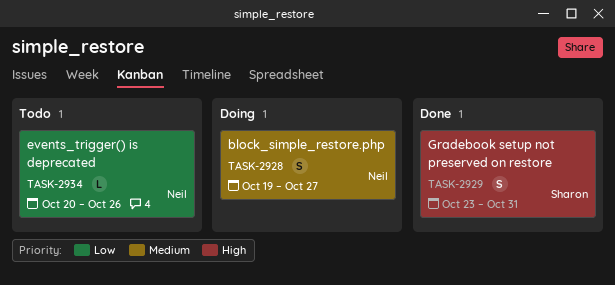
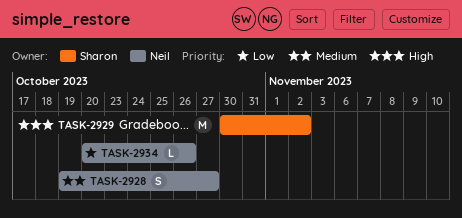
TASK-2929, estimate: S -> M
TASK-2929, start: Oct 23 -> Oct 30
TASK-2929, due: Oct 31 -> Nov 2

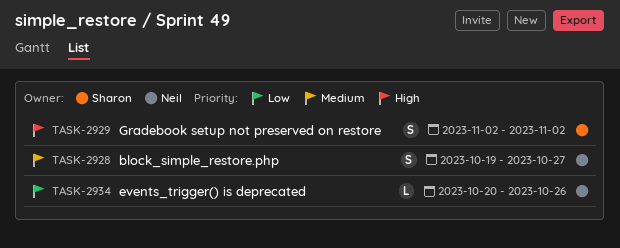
TASK-2929, estimate: M -> S
TASK-2929, start: Oct 30 -> Nov 2

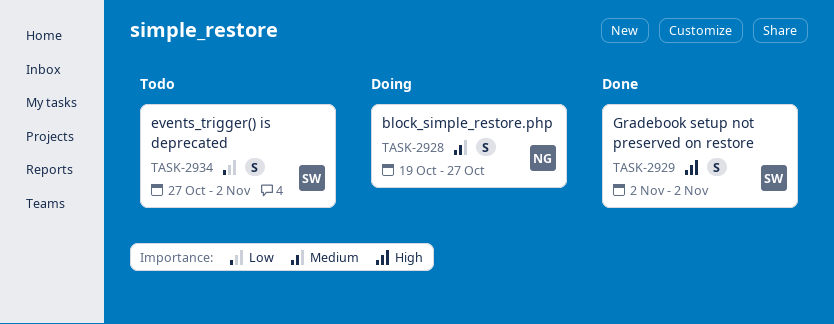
TASK-2934, owner: Neil -> Sharon
TASK-2934, estimate: L -> S
TASK-2934, start: Oct 20 -> Oct 27
TASK-2934, due: Oct 26 -> Nov 2

